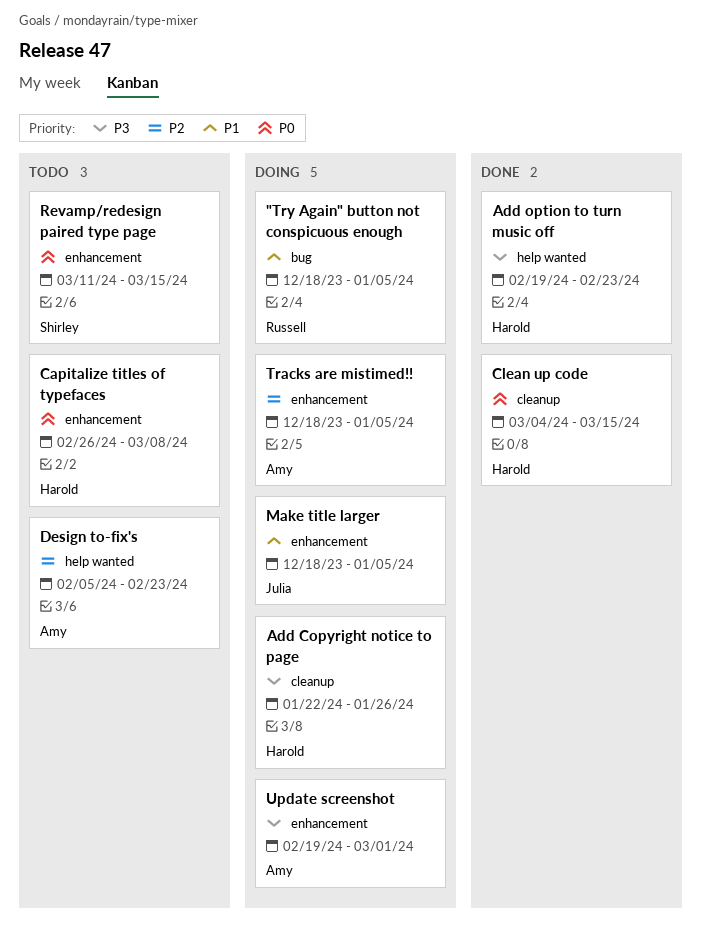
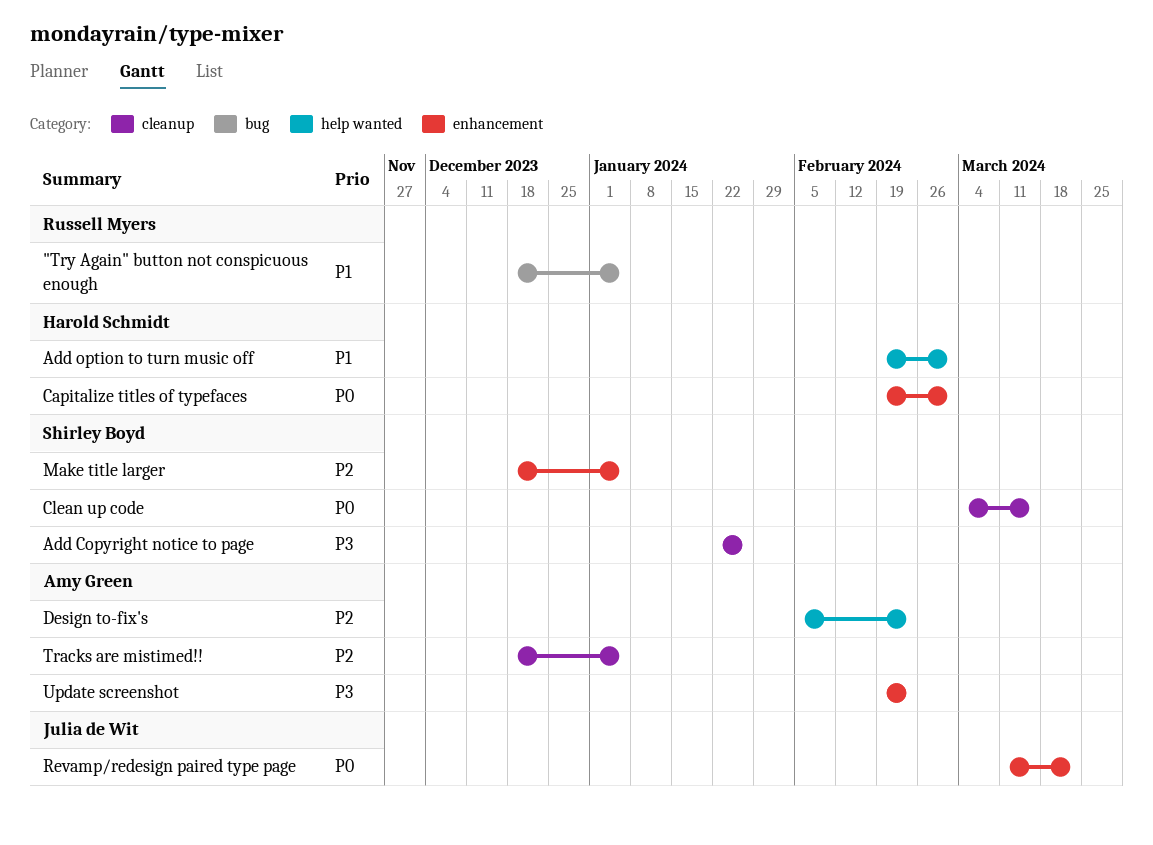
Add Copyright notice to page, owner: Harold Schmidt -> Shirley Boyd
Add option to turn music off, priority: P3 -> P1
Add option to turn music off, due: Feb 23 -> Mar 1
Capitalize titles of typefaces, start: Feb 26 -> Feb 19
Capitalize titles of typefaces, due: Mar 8 -> Mar 1
Clean up code, owner: Harold Schmidt -> Shirley Boyd
Make title larger, owner: Julia de Wit -> Shirley Boyd
Make title larger, priority: P1 -> P2
Revamp/redesign paired type page, owner: Shirley Boyd -> Julia de Wit
Revamp/redesign paired type page, due: Mar 15 -> Mar 22
Tracks are mistimed!!, label: enhancement -> cleanup
Update screenshot, due: Mar 1 -> Feb 23

